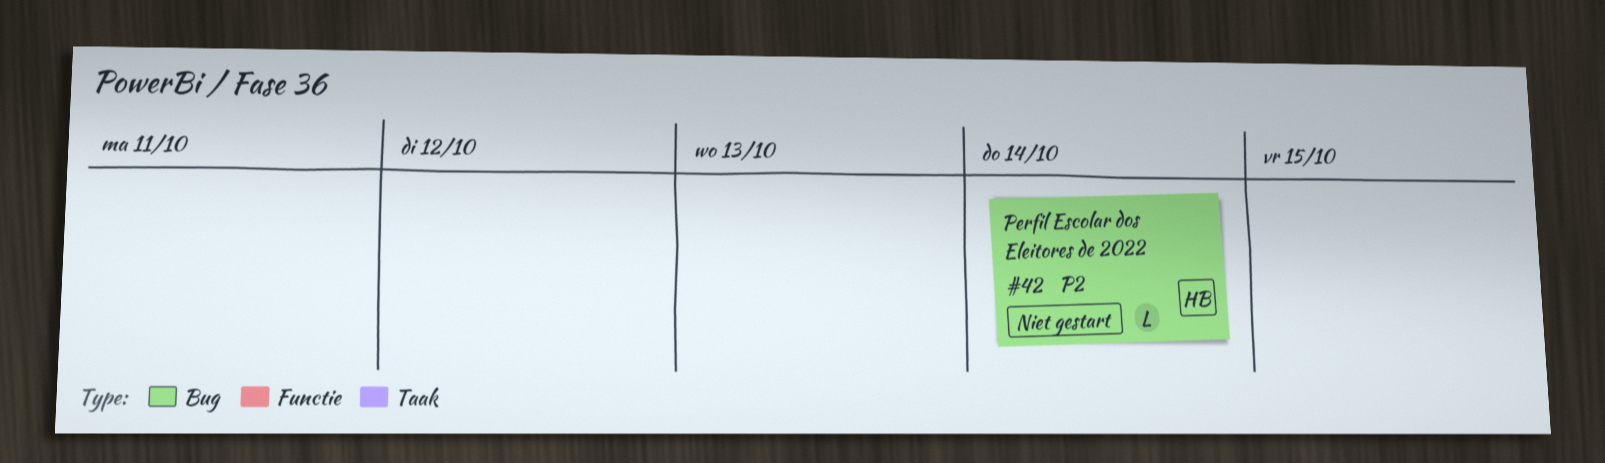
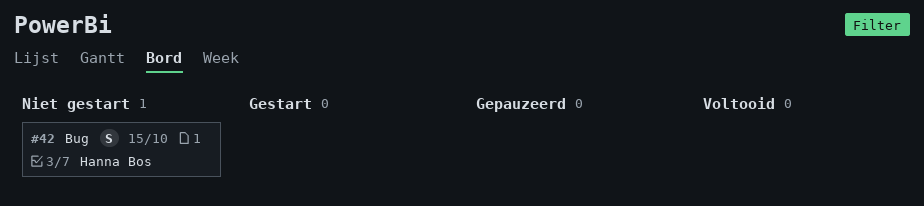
#42, estimate: L -> S
#42, due: Oct 14 -> Oct 15

